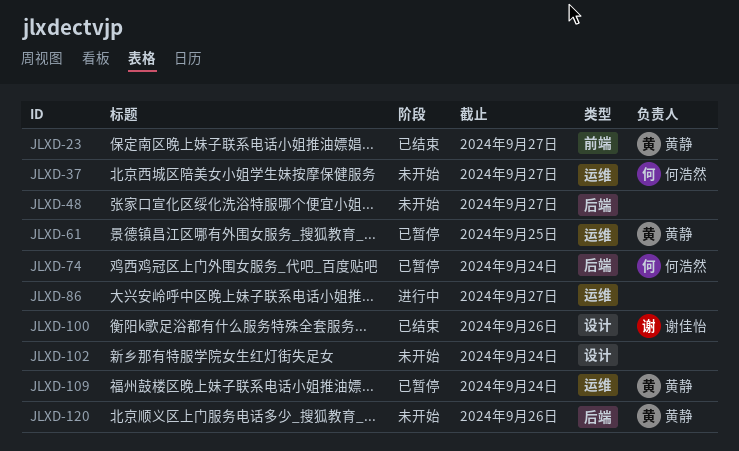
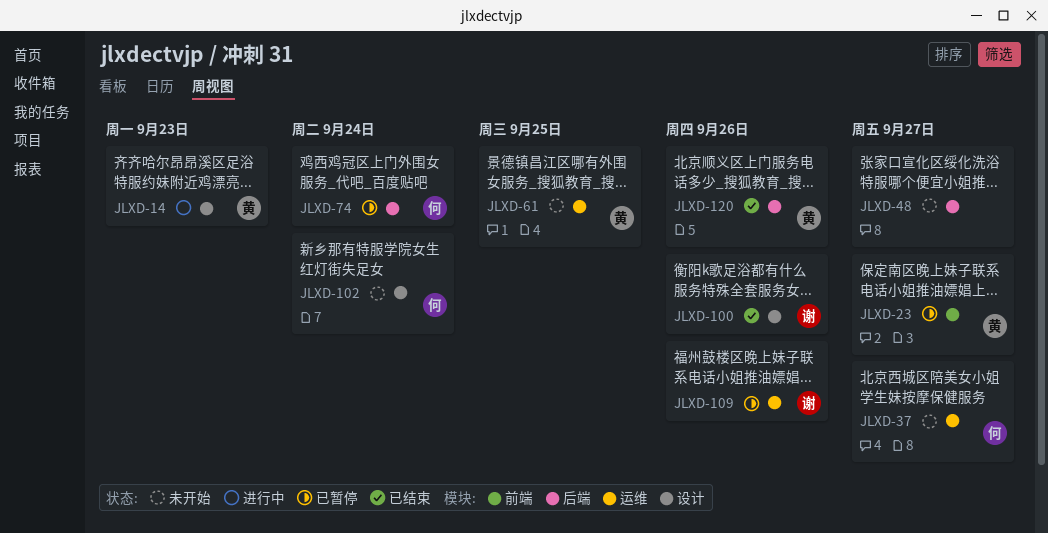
JLXD-14: none -> present
JLXD-23, status: 已结束 -> 已暂停
JLXD-61, status: 已暂停 -> 未开始
JLXD-86: present -> none
JLXD-102, owner: none -> 何浩然
JLXD-109, owner: 黄静 -> 谢佳怡
JLXD-109, due: Sep 24 -> Sep 26
JLXD-120, status: 未开始 -> 已结束

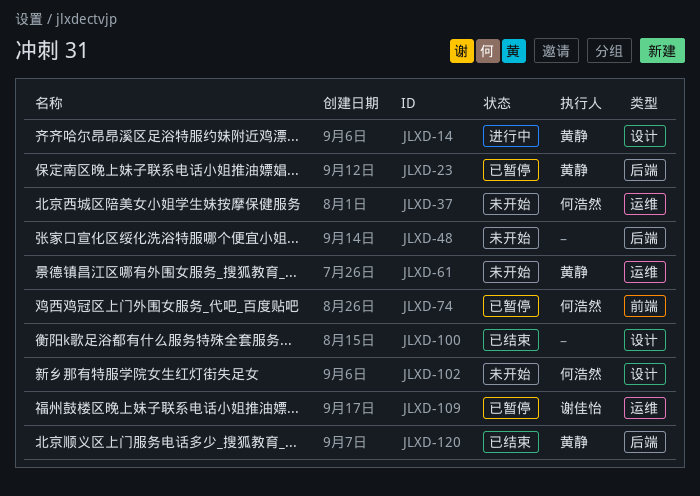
JLXD-23, label: 前端 -> 后端
JLXD-74, label: 后端 -> 前端
JLXD-100, owner: 谢佳怡 -> none

